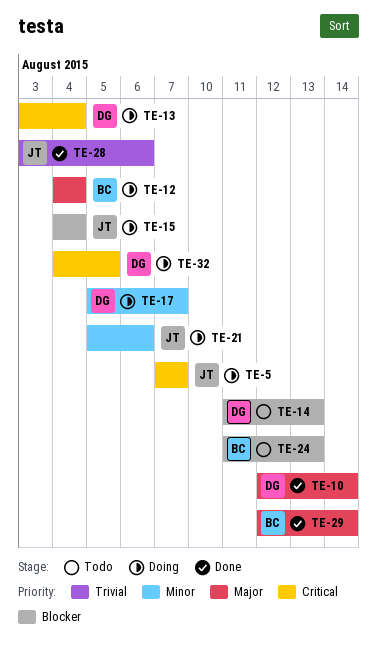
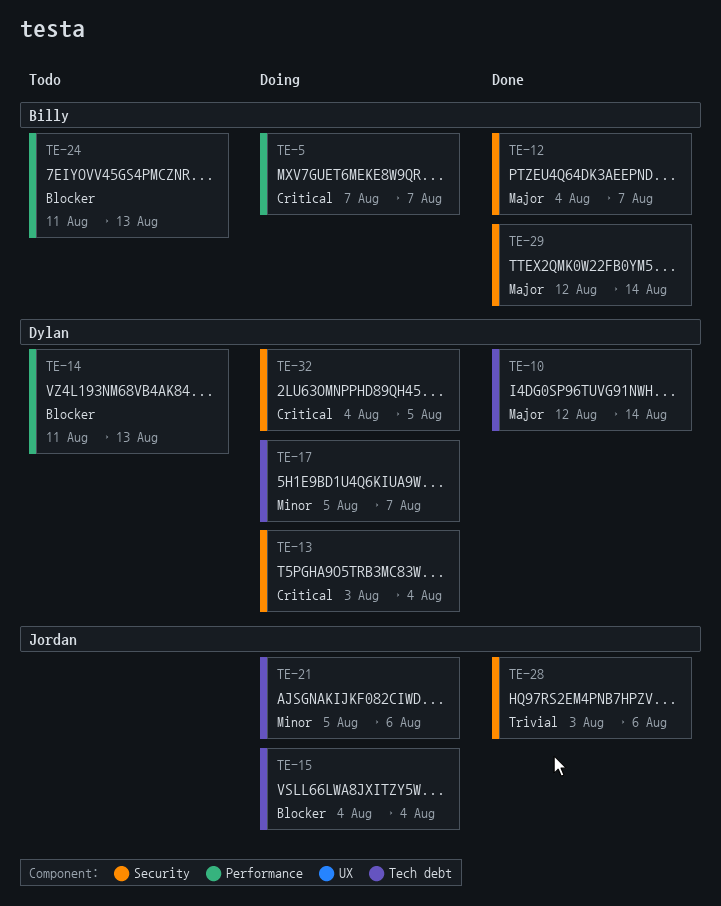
TE-5, owner: Jordan -> Billy
TE-12, status: Doing -> Done
TE-12, due: Aug 4 -> Aug 7

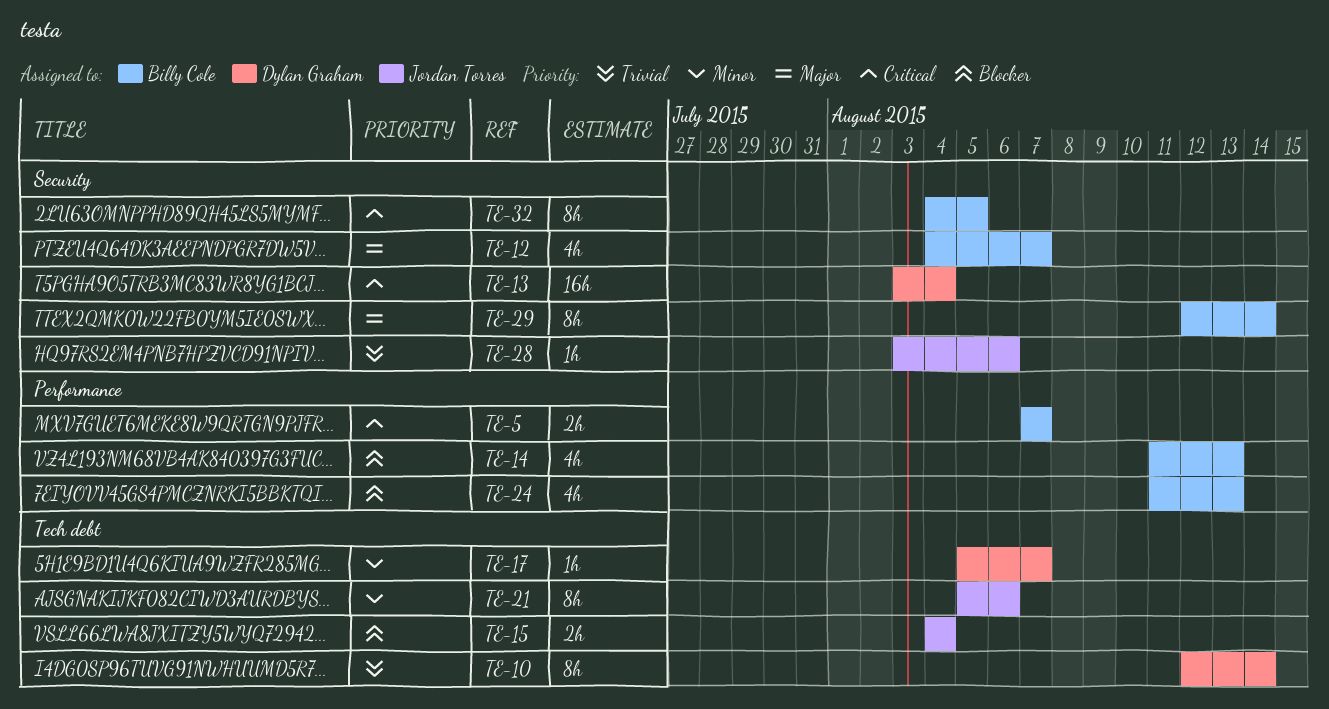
TE-10, priority: Major -> Trivial
TE-14, owner: Dylan Graham -> Billy Cole
TE-32, owner: Dylan Graham -> Billy Cole

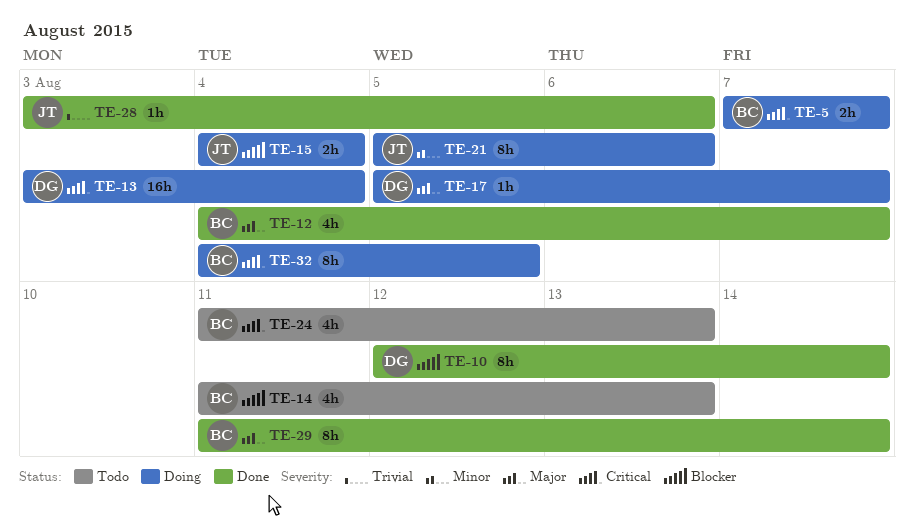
TE-10, priority: Trivial -> Blocker
TE-17, priority: Minor -> Major
TE-24, priority: Blocker -> Critical
TE-29, start: Aug 12 -> Aug 11

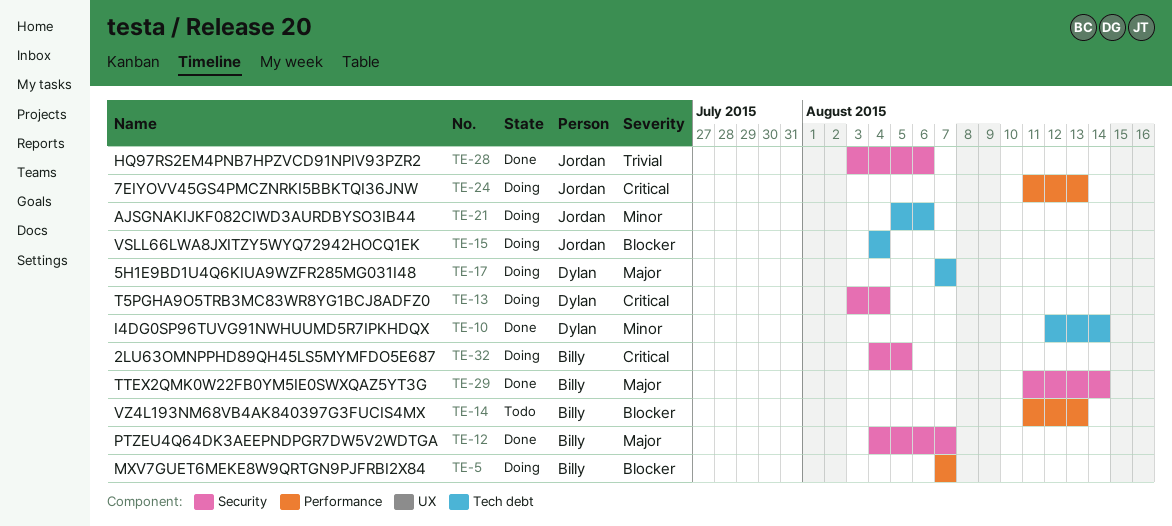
TE-5, priority: Critical -> Blocker
TE-10, priority: Blocker -> Minor
TE-17, start: Aug 5 -> Aug 7
TE-24, status: Todo -> Doing
TE-24, owner: Billy -> Jordan

